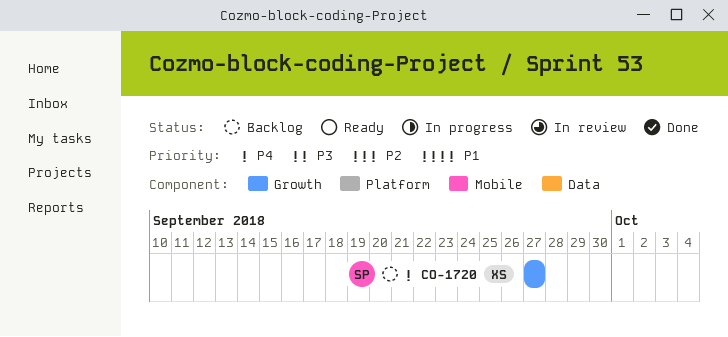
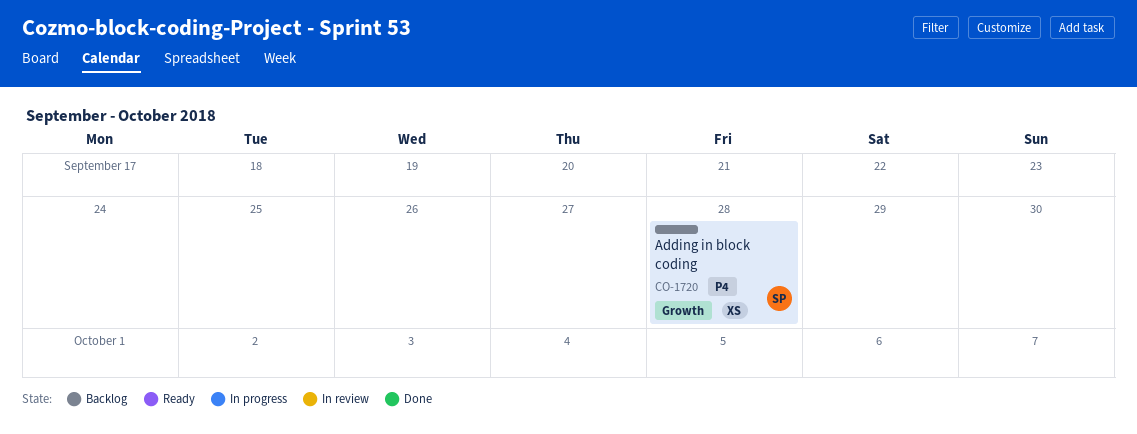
CO-1720, due: Sep 27 -> Sep 28

